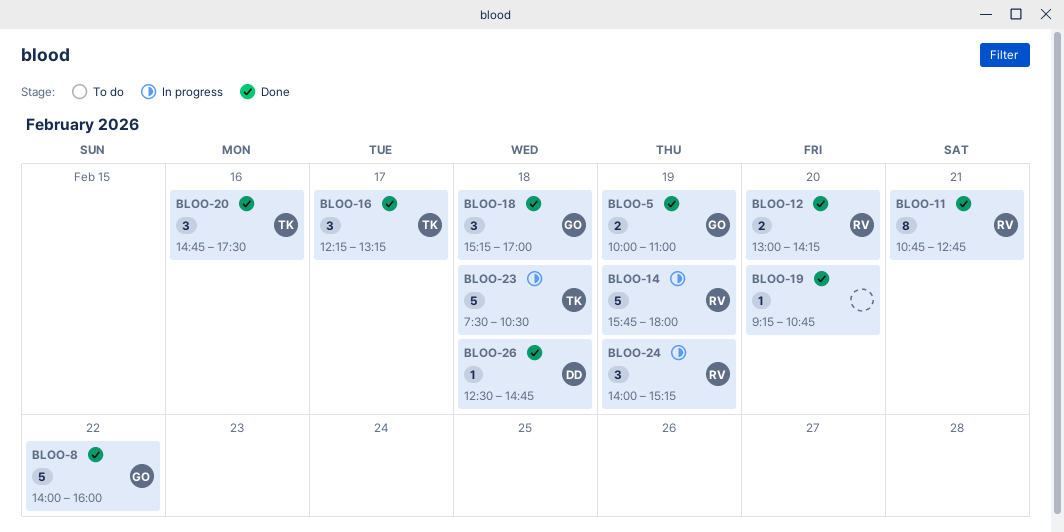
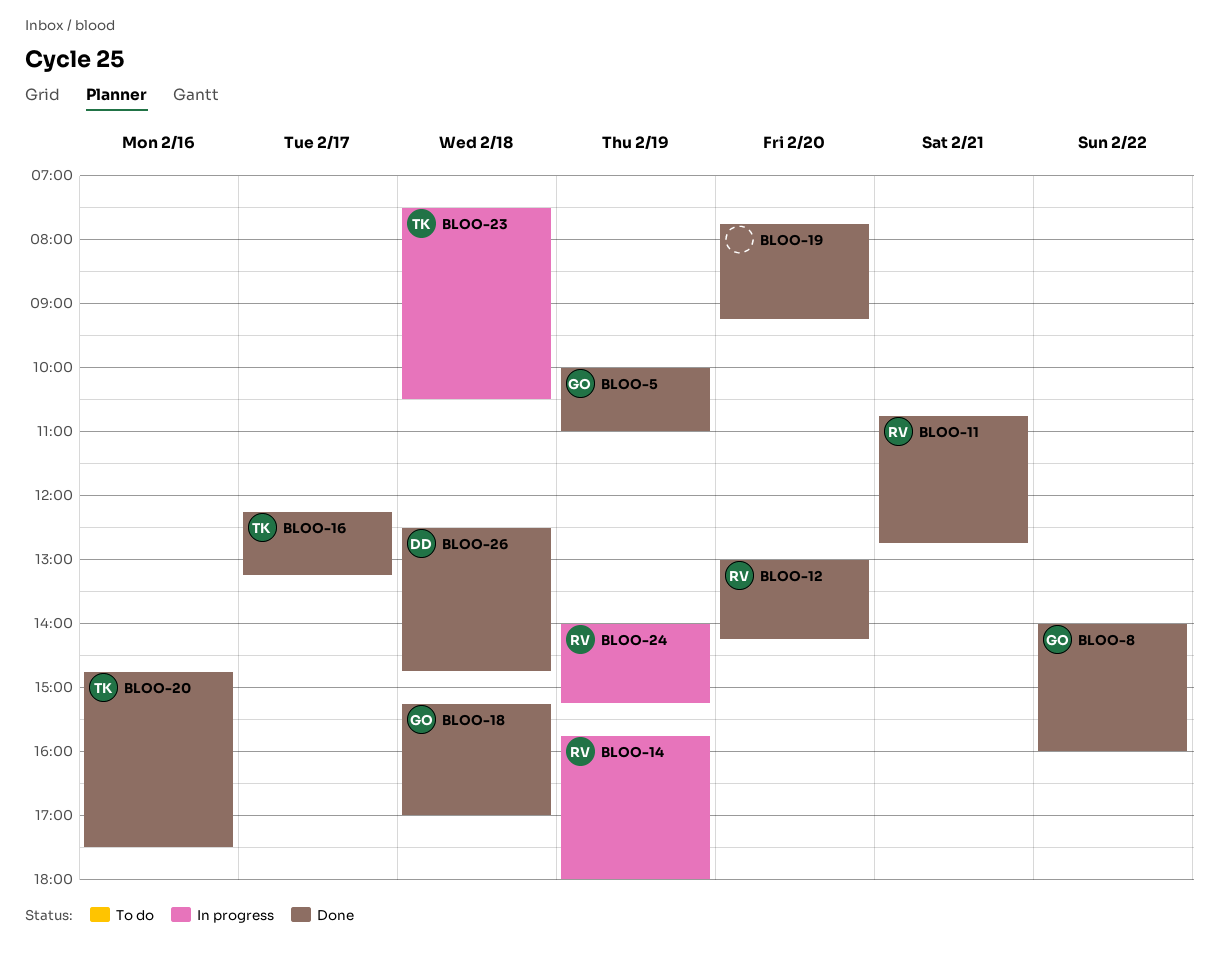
BLOO-19, begins: 09:15 -> 07:45
BLOO-19, ends: 10:45 -> 09:15

